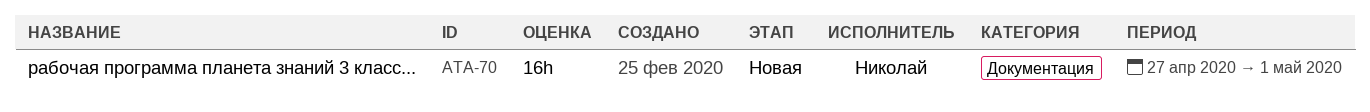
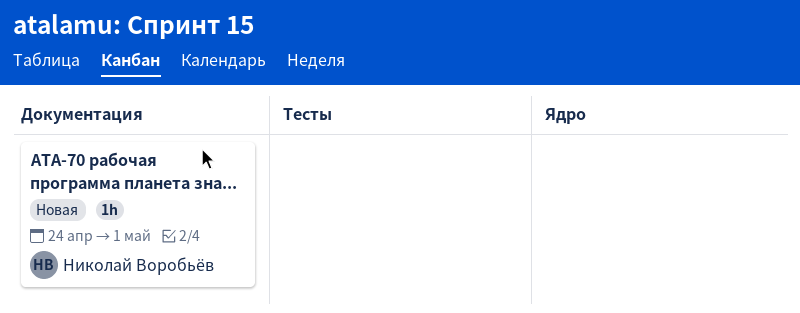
ATA-70, estimate: 16h -> 1h
ATA-70, start: Apr 27 -> Apr 24

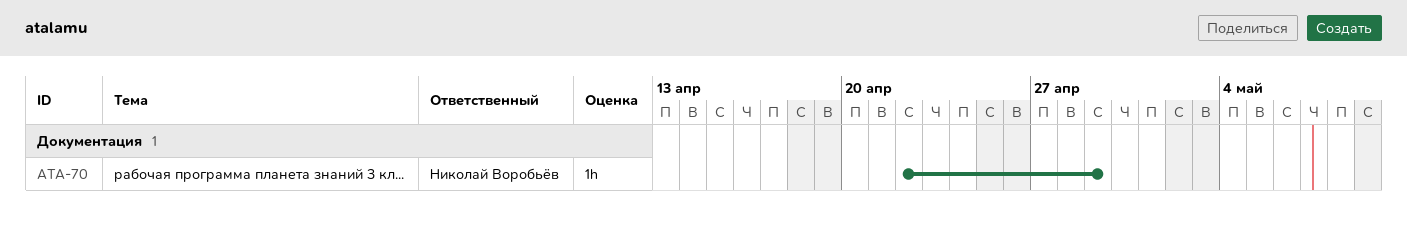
ATA-70, start: Apr 24 -> Apr 22
ATA-70, due: May 1 -> Apr 29

